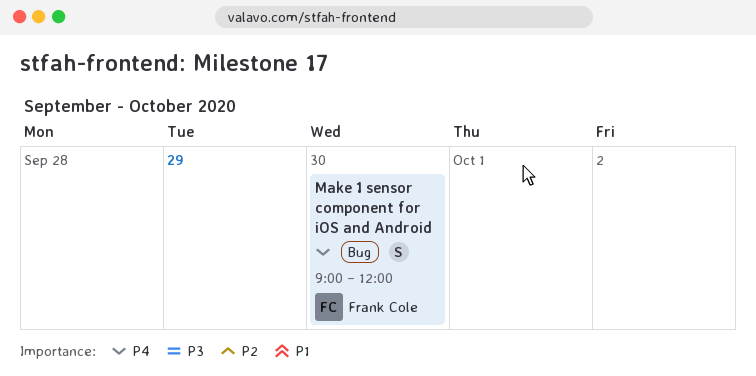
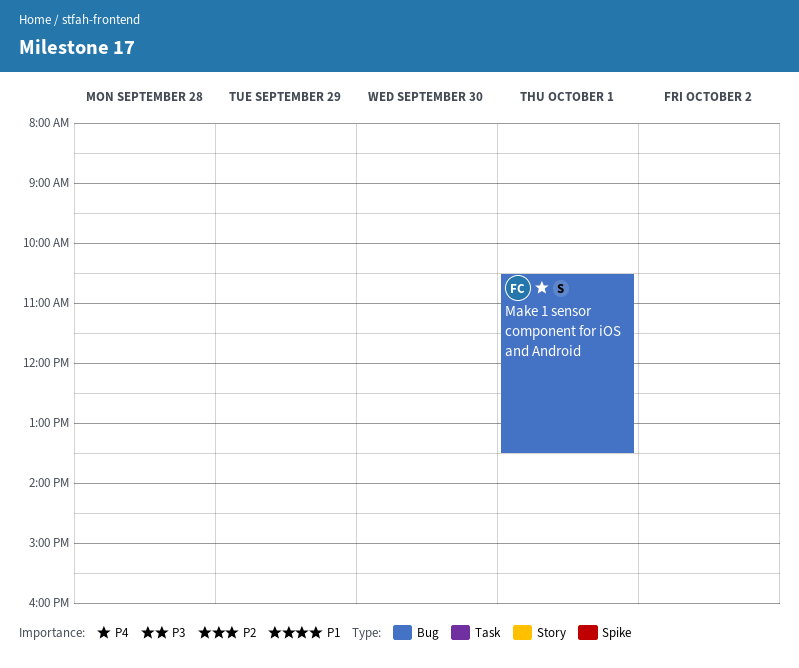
Make 1 sensor component for iOS and Android, day: Sep 30 -> Oct 1
Make 1 sensor component for iOS and Android, begins: 09:00 -> 10:30
Make 1 sensor component for iOS and Android, ends: 12:00 -> 13:30

